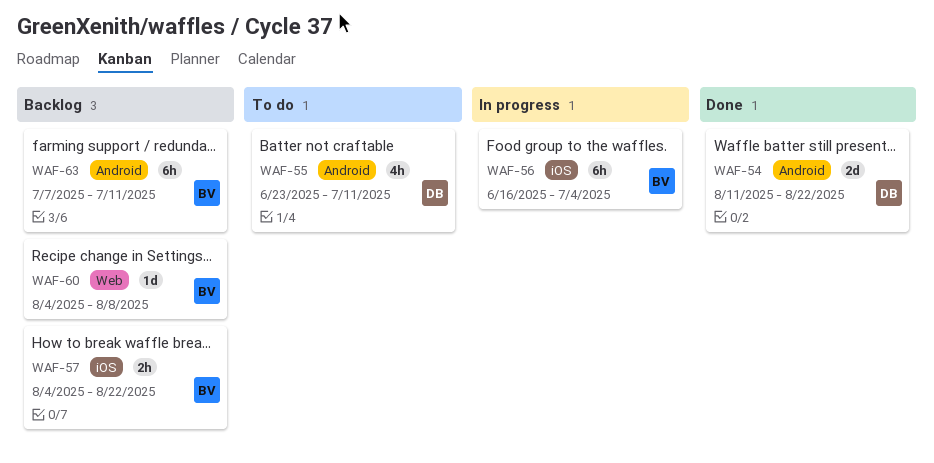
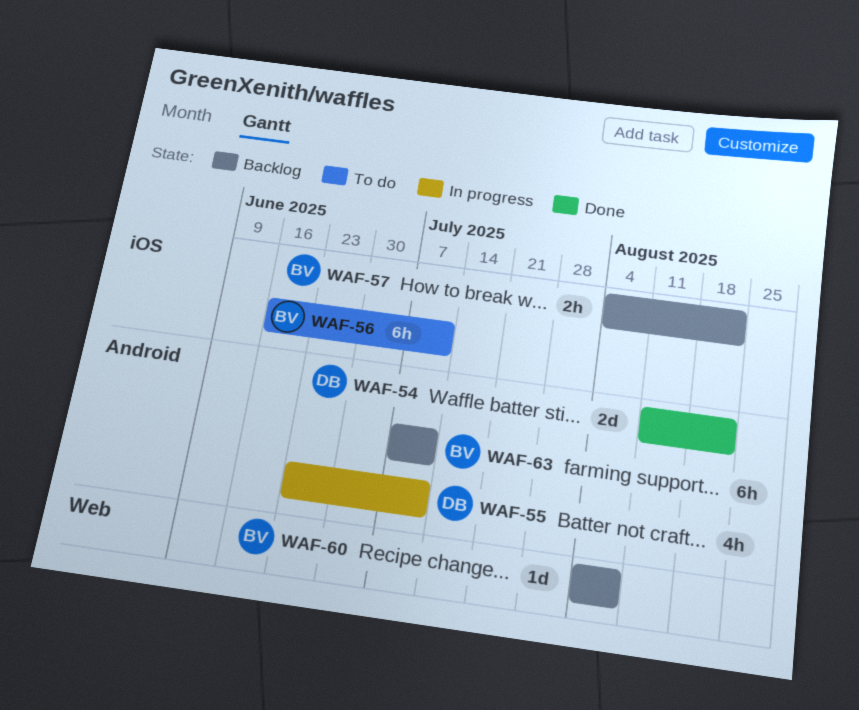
WAF-55, status: To do -> In progress
WAF-56, status: In progress -> To do
WAF-56, due: Jul 4 -> Jul 11

